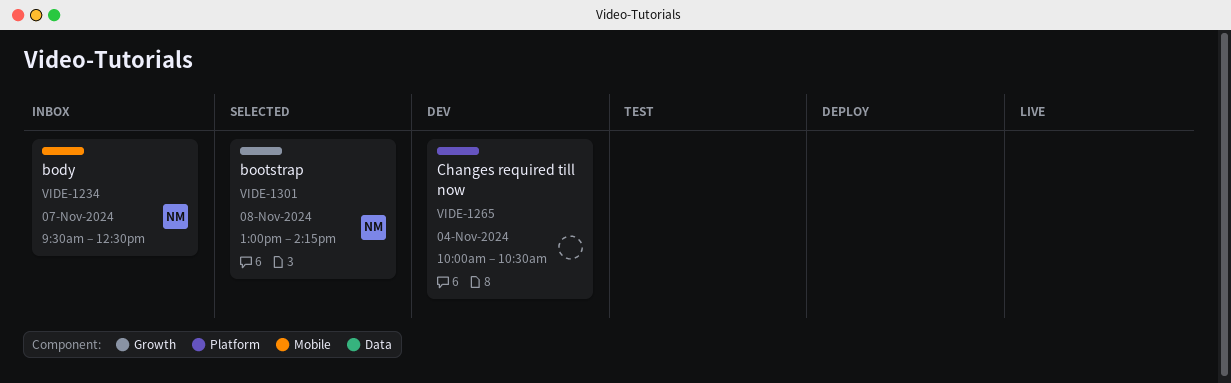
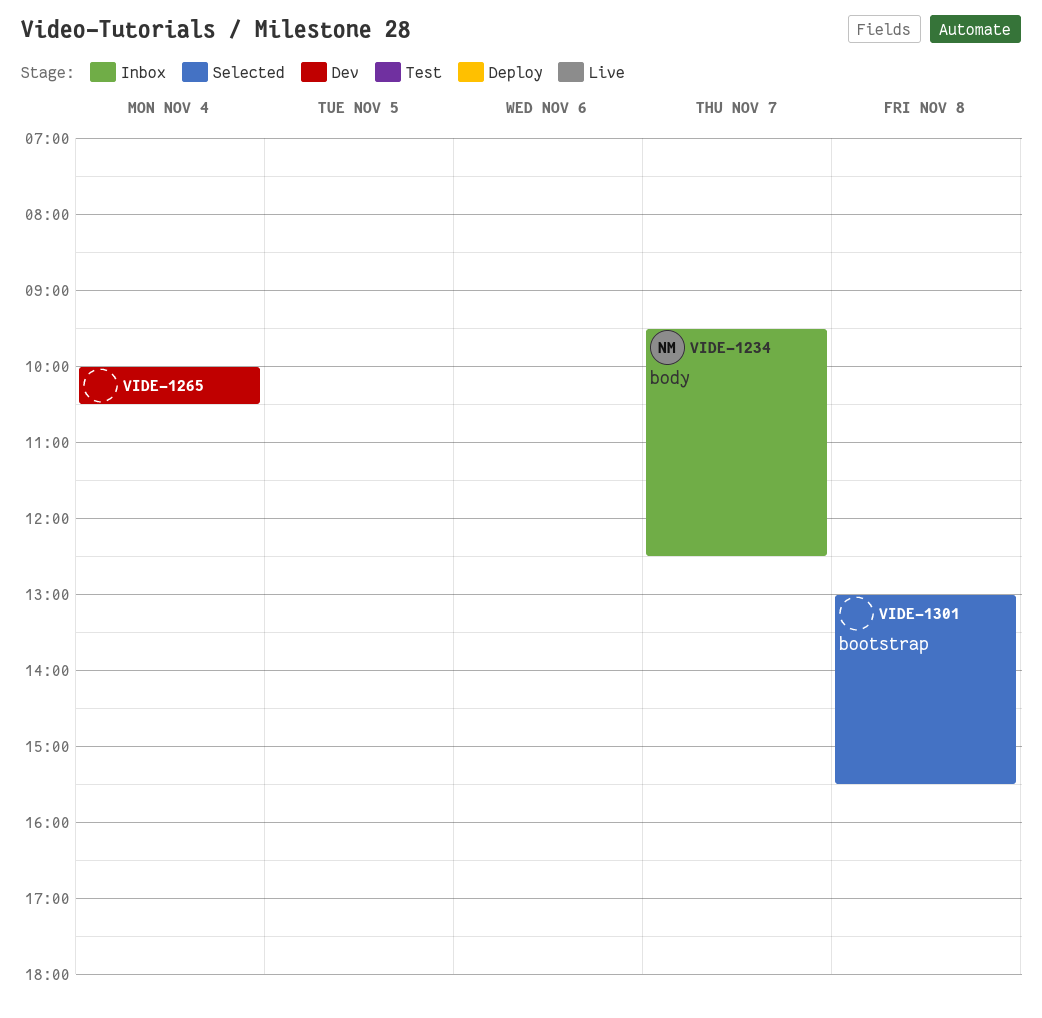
VIDE-1301, owner: NM -> none
VIDE-1301, ends: 14:15 -> 15:30

